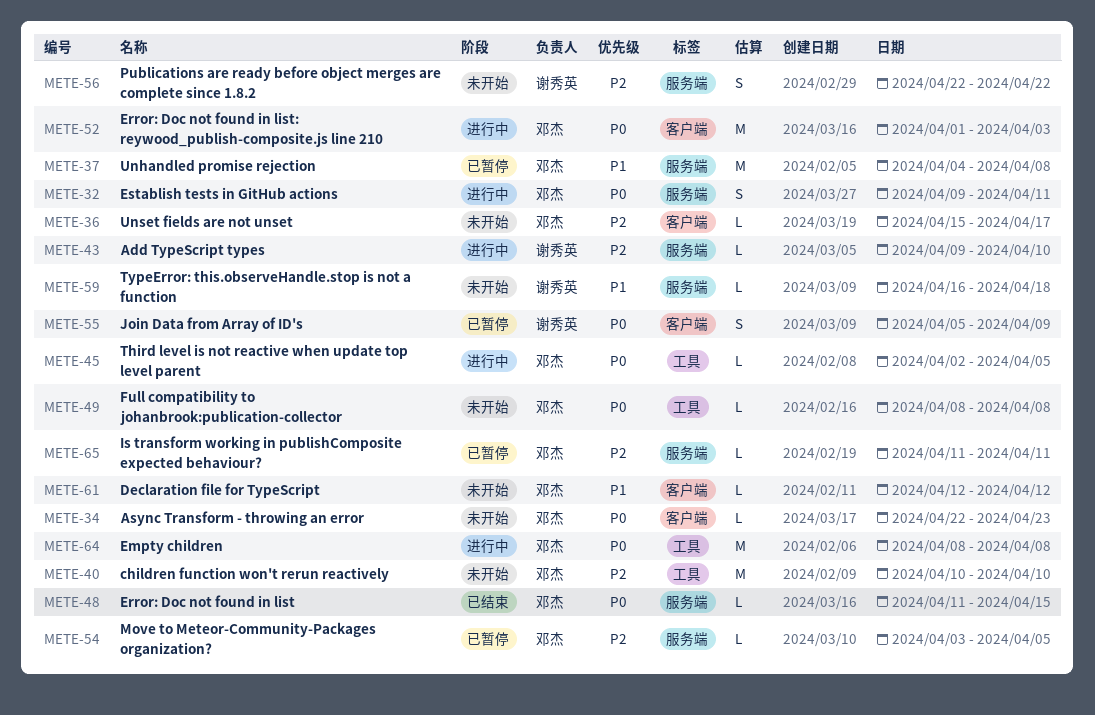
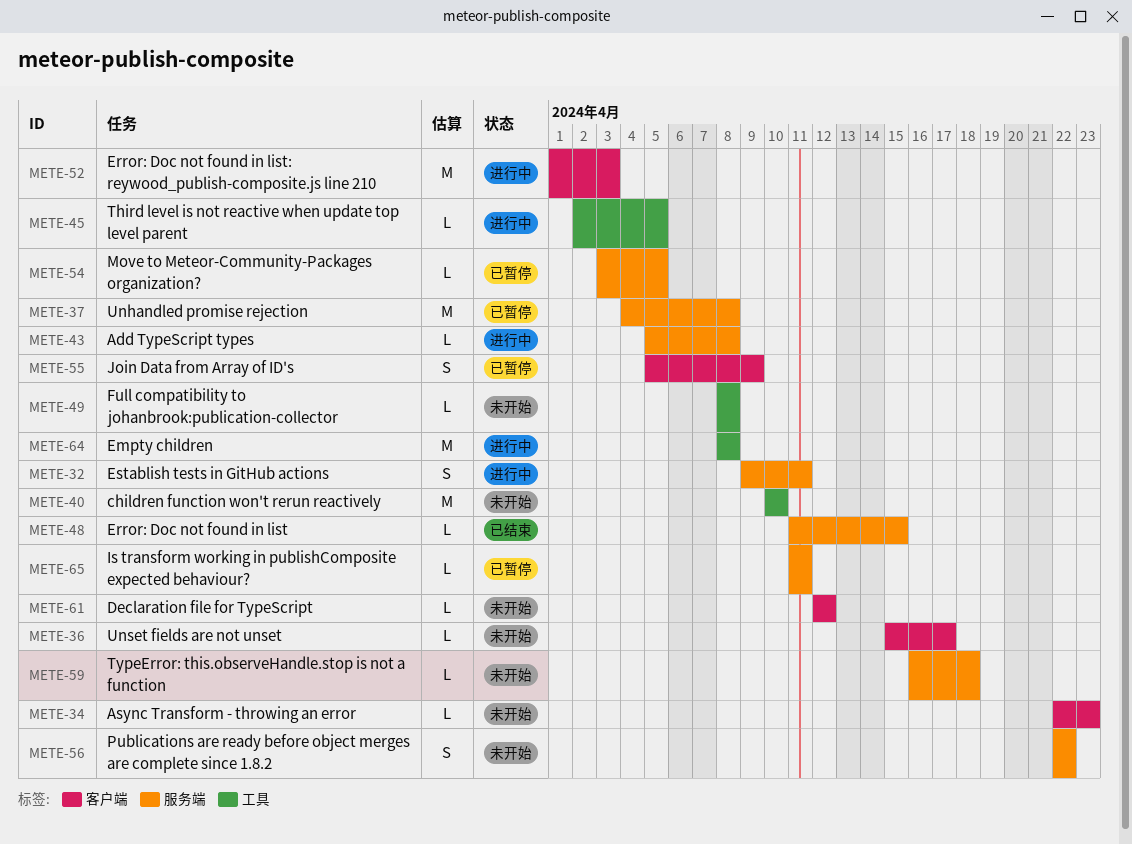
METE-43, start: Apr 9 -> Apr 5
METE-43, due: Apr 10 -> Apr 8

